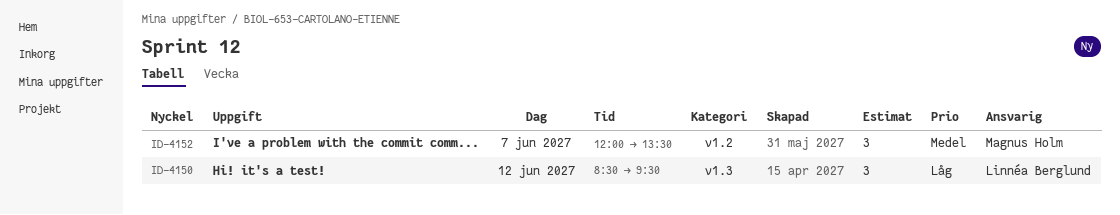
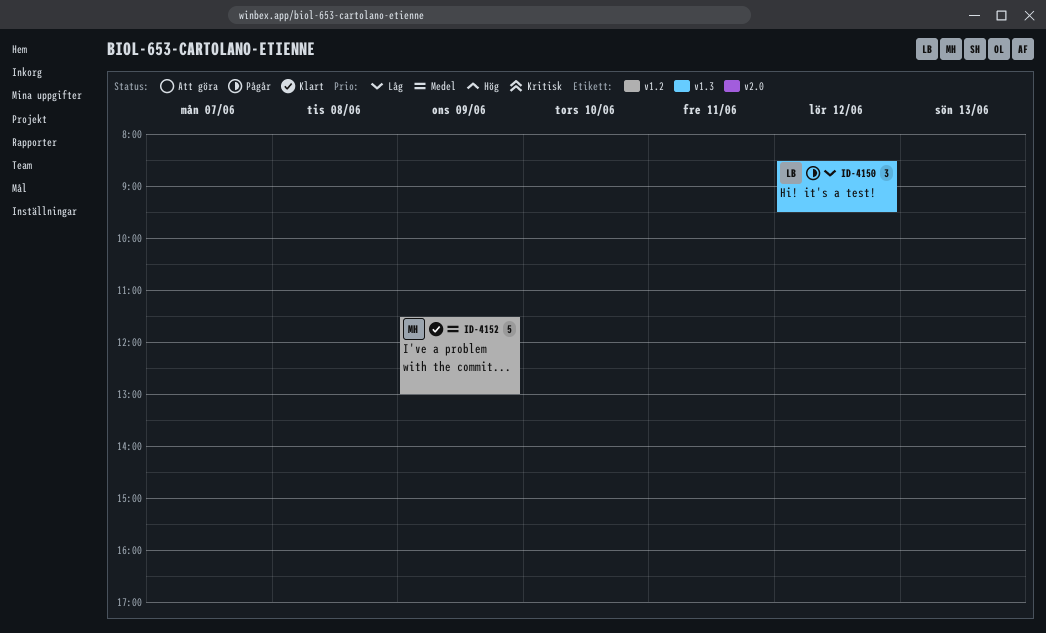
ID-4152, estimate: 3 -> 5
ID-4152, day: Jun 7 -> Jun 9
ID-4152, begins: 12:00 -> 11:30
ID-4152, ends: 13:30 -> 13:00

